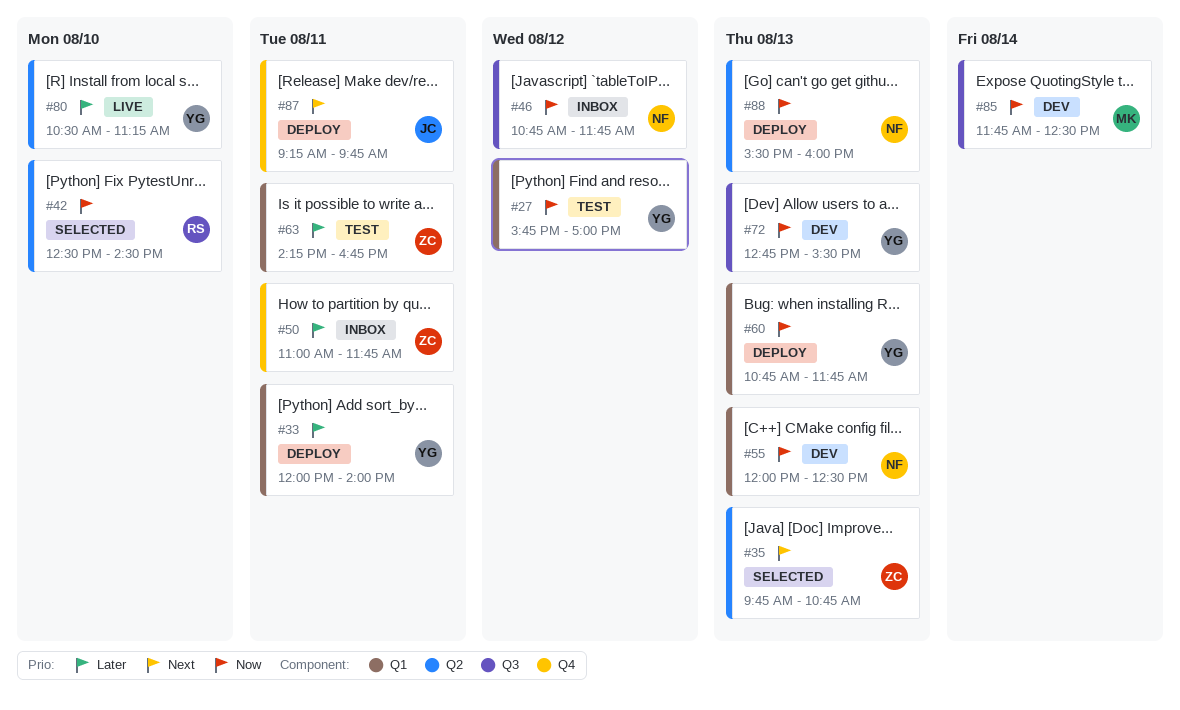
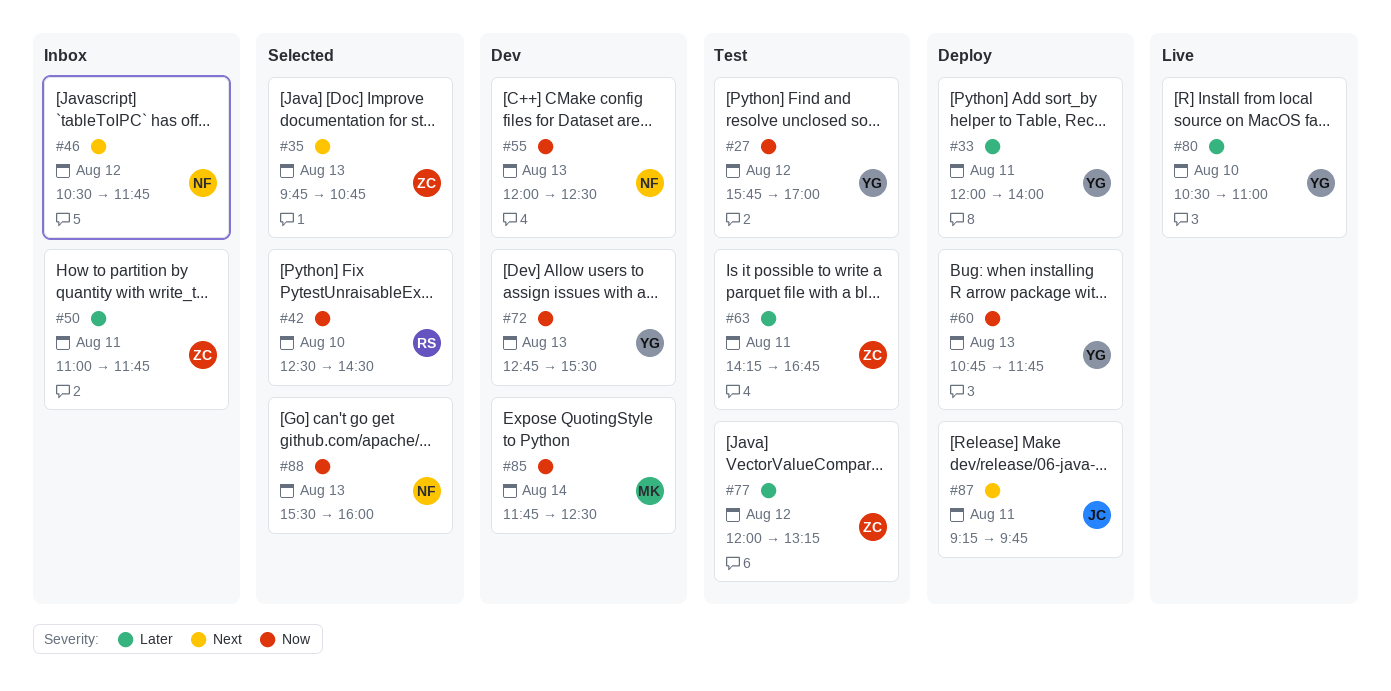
#46, priority: Now -> Next
#46, begins: 10:45 -> 10:30
#77: none -> present
#80, ends: 11:15 -> 11:00
#88, status: Deploy -> Selected

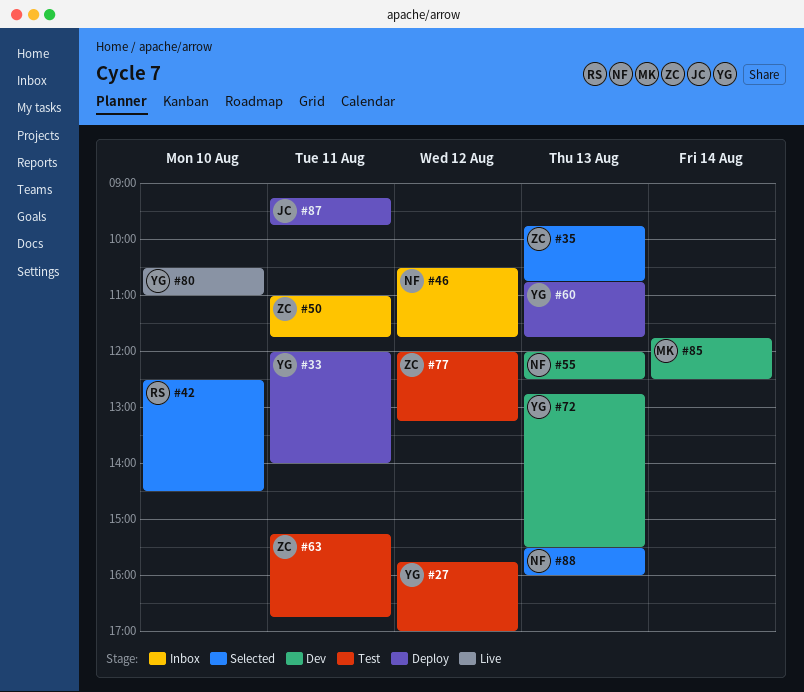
#63, begins: 14:15 -> 15:15

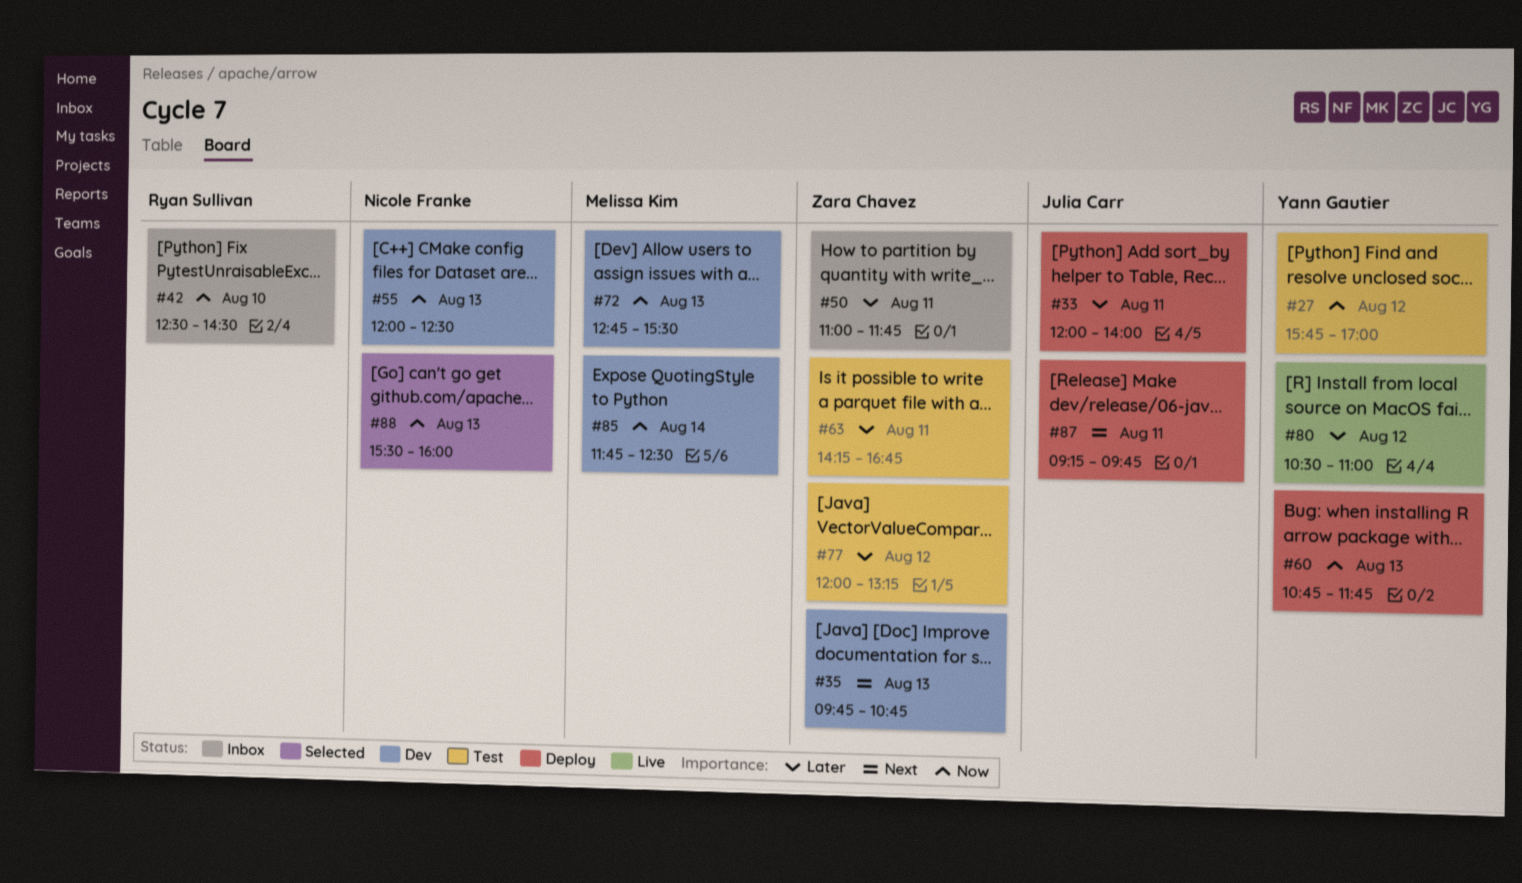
#33, owner: Yann Gautier -> Julia Carr
#35, status: Selected -> Dev
#42, status: Selected -> Inbox
#46: present -> none
#63, begins: 15:15 -> 14:15
#72, owner: Yann Gautier -> Melissa Kim
#80, day: Aug 10 -> Aug 12

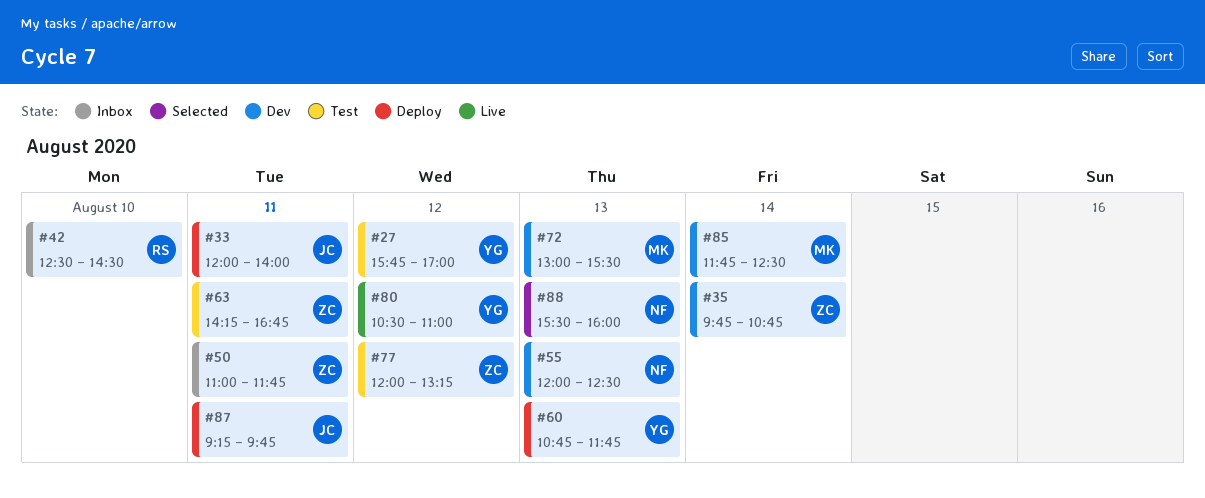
#35, day: Aug 13 -> Aug 14
#72, begins: 12:45 -> 13:00

